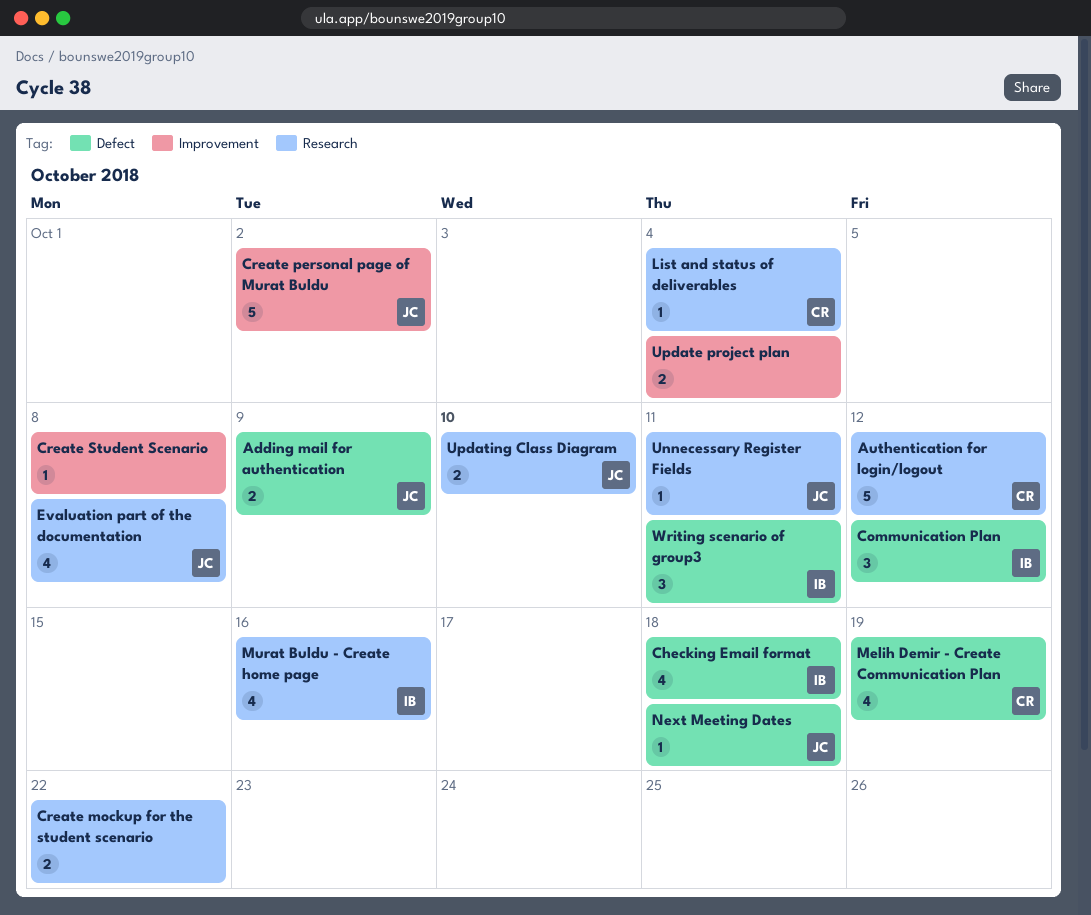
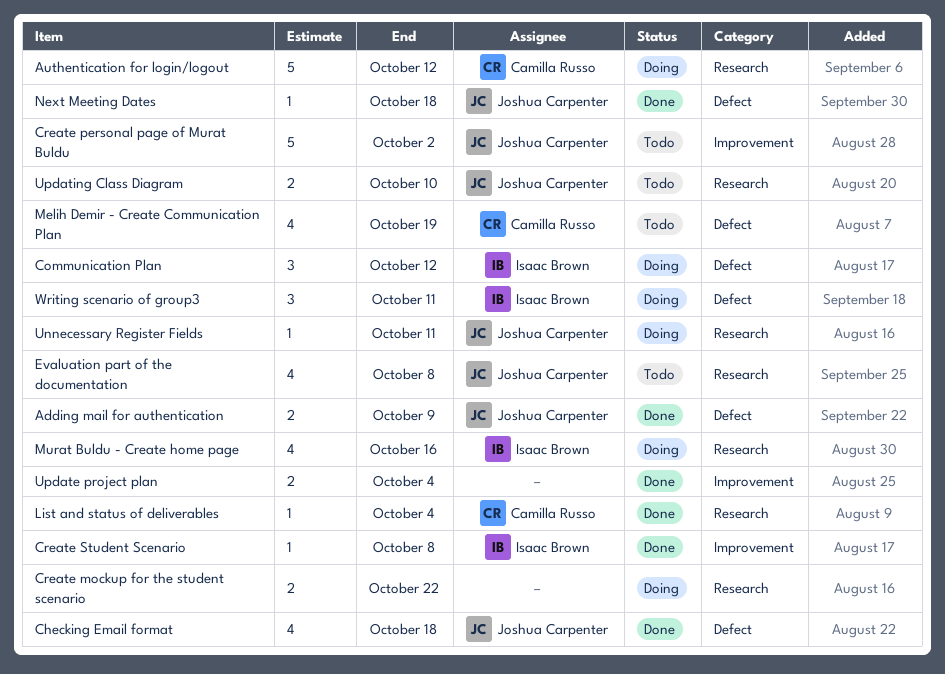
Checking Email format, owner: Isaac Brown -> Joshua Carpenter
Create Student Scenario, owner: none -> Isaac Brown

